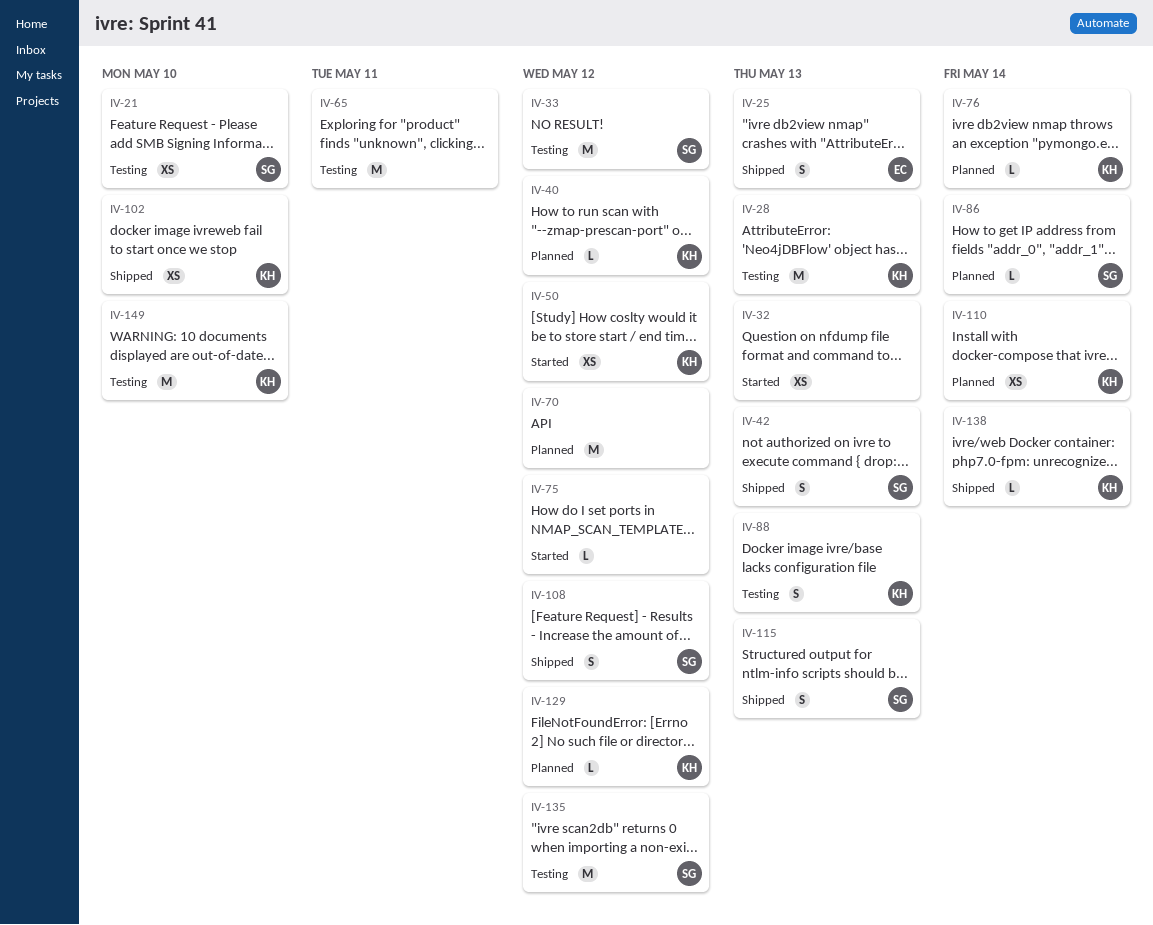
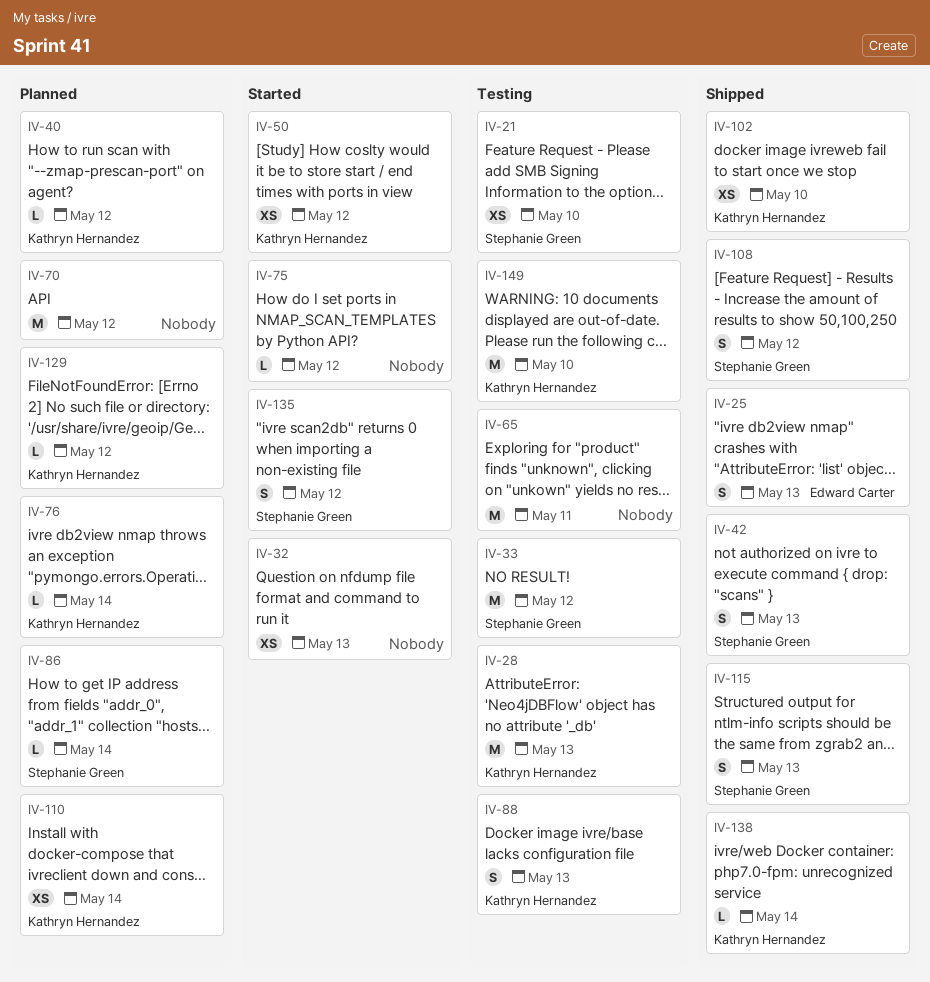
IV-135, status: Testing -> Started
IV-135, estimate: M -> S

